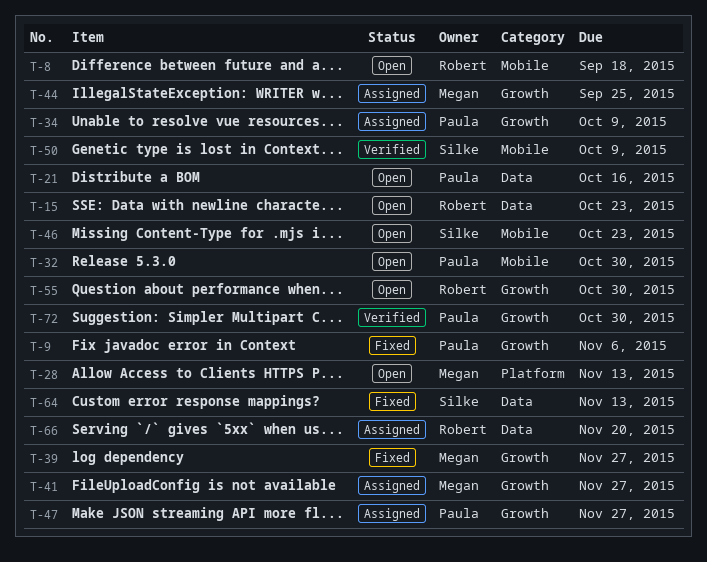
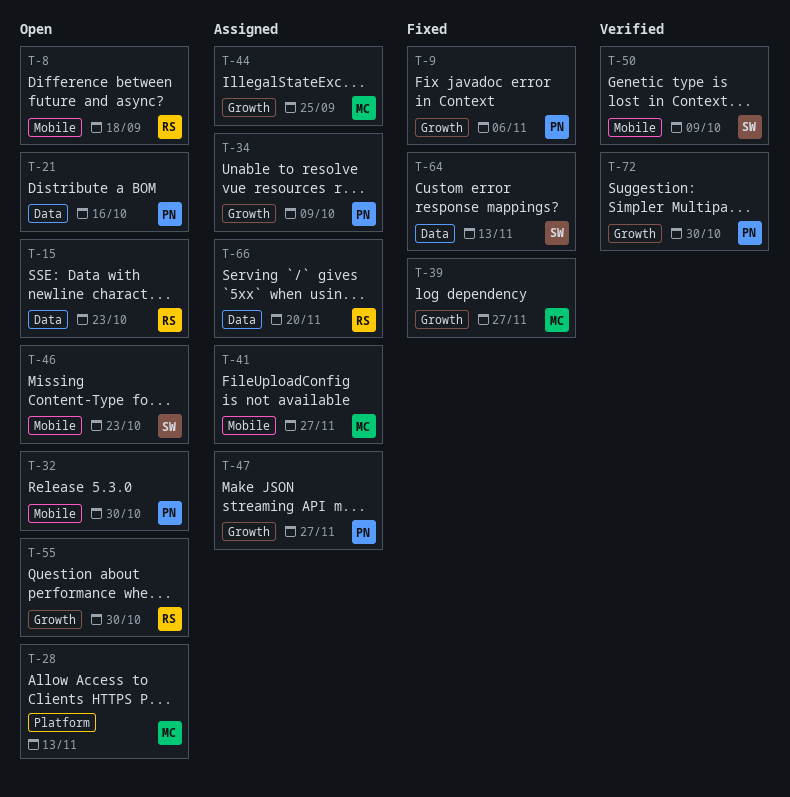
T-41, label: Growth -> Mobile

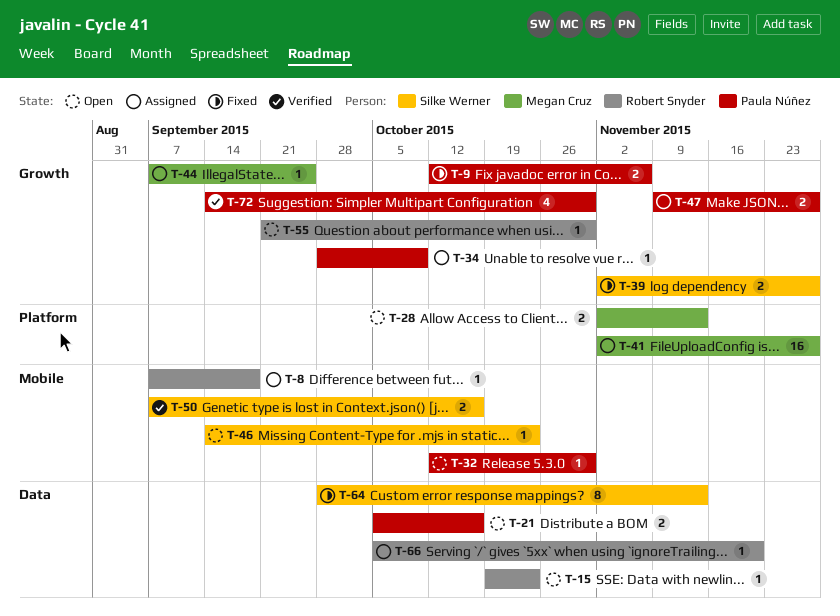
T-8, status: Open -> Assigned
T-39, owner: Megan Cruz -> Silke Werner
T-41, label: Mobile -> Platform
T-50, due: Oct 9 -> Oct 16

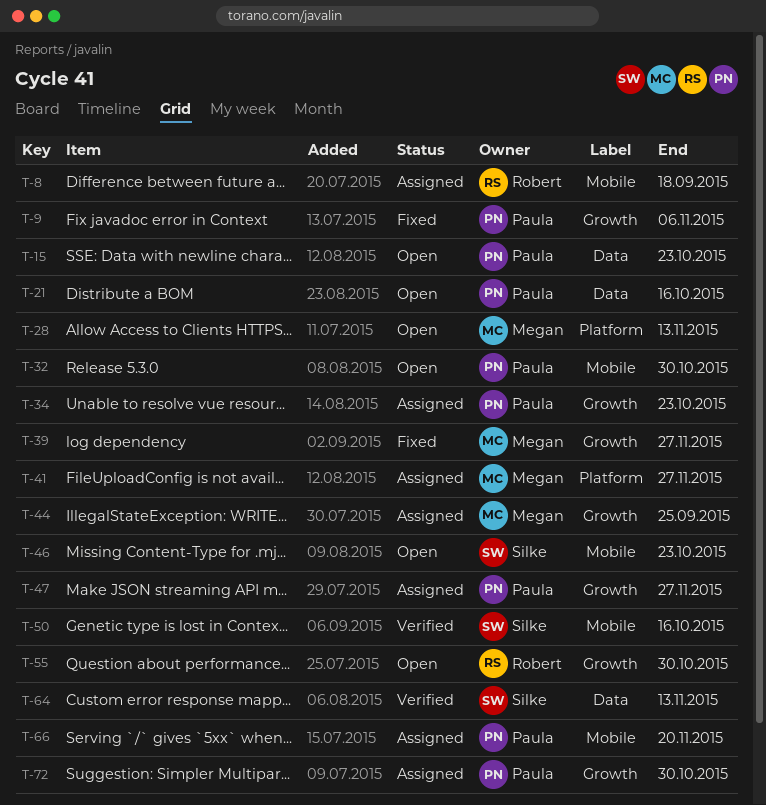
T-15, owner: Robert Snyder -> Paula Núñez
T-34, due: Oct 9 -> Oct 23
T-39, owner: Silke Werner -> Megan Cruz
T-64, status: Fixed -> Verified
T-66, owner: Robert Snyder -> Paula Núñez
T-66, label: Data -> Mobile
T-72, status: Verified -> Assigned

